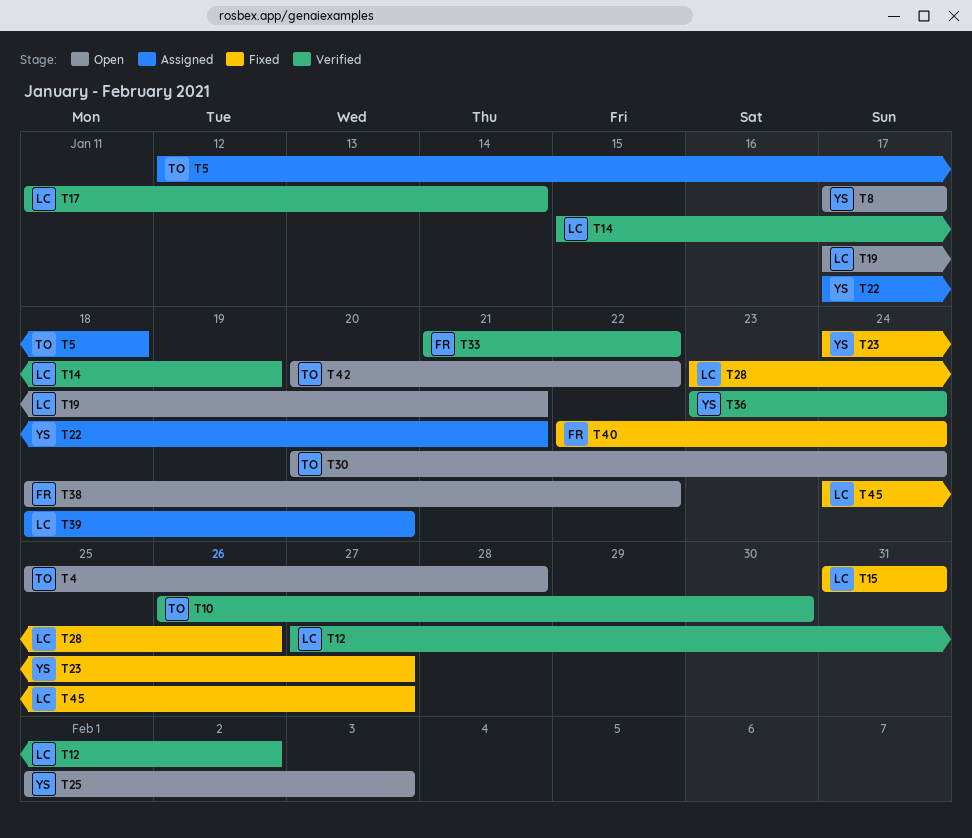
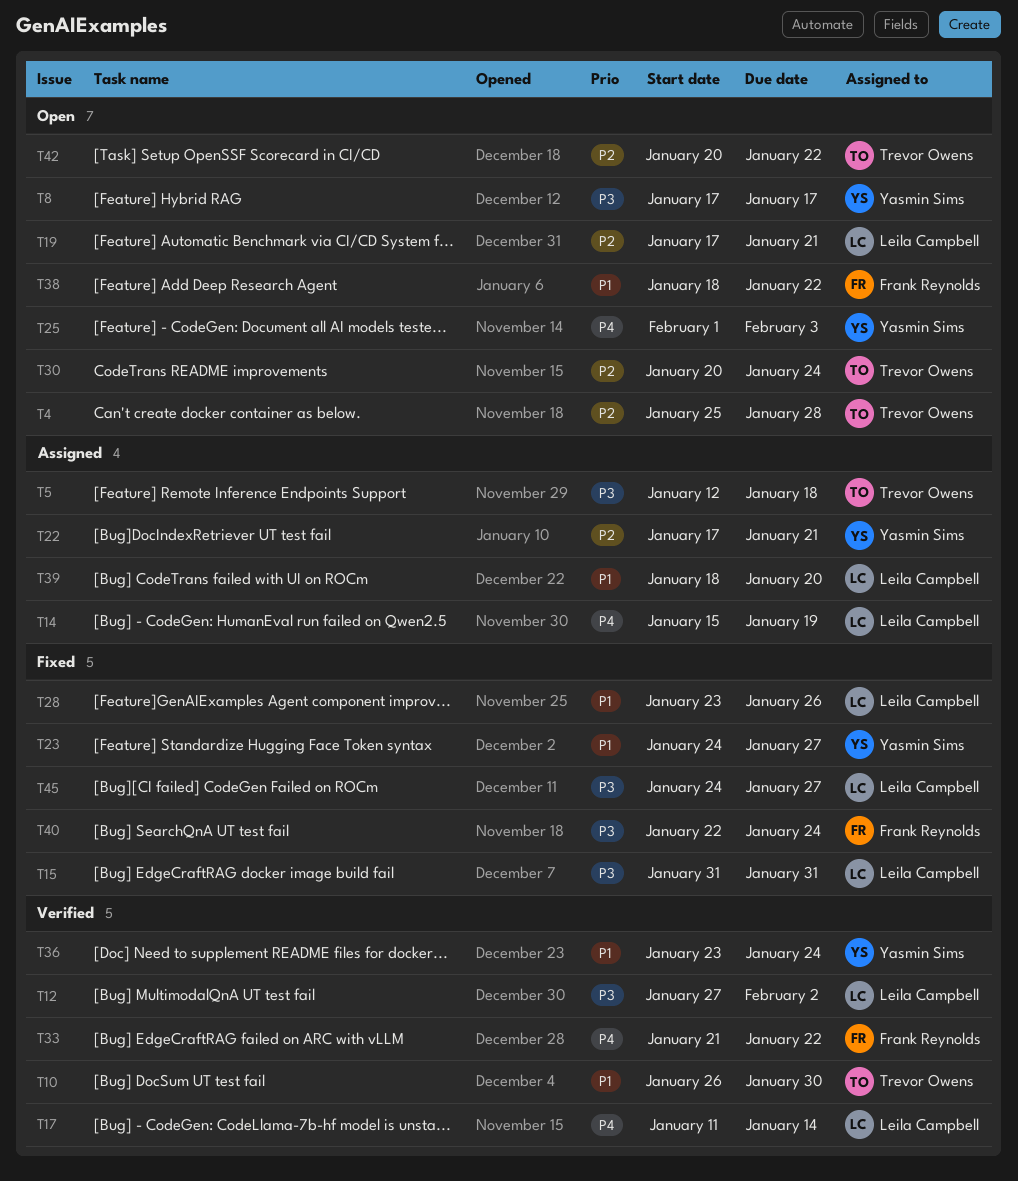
T14, status: Verified -> Assigned

